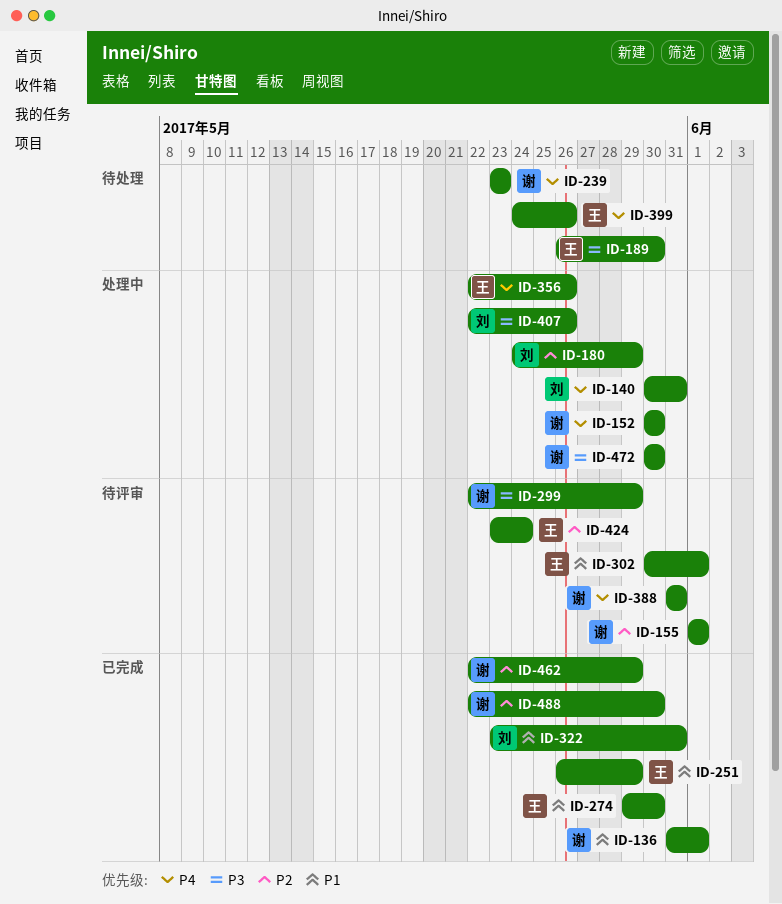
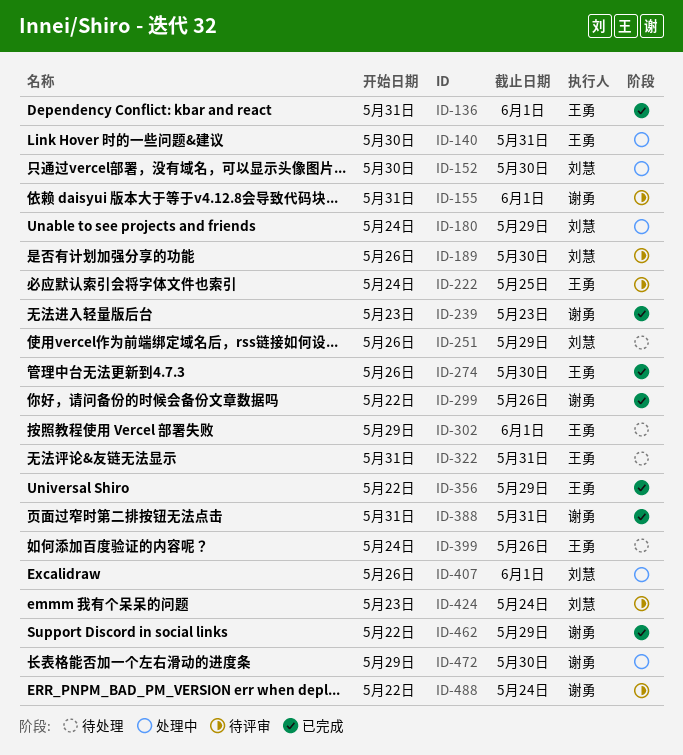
ID-136, owner: 谢勇 -> 王勇
ID-140, owner: 刘慧 -> 王勇
ID-152, owner: 谢勇 -> 刘慧
ID-155, start: Jun 1 -> May 31
ID-189, status: 待处理 -> 待评审
ID-189, owner: 王勇 -> 刘慧
ID-222: none -> present
ID-239, status: 待处理 -> 已完成
ID-251, status: 已完成 -> 待处理
ID-251, owner: 王勇 -> 刘慧
ID-274, start: May 29 -> May 26
ID-299, status: 待评审 -> 已完成
ID-299, due: May 29 -> May 26
ID-302, status: 待评审 -> 待处理
ID-302, start: May 30 -> May 29
ID-322, status: 已完成 -> 待处理
ID-322, owner: 刘慧 -> 王勇
ID-322, start: May 23 -> May 31
ID-356, status: 处理中 -> 已完成
ID-356, due: May 26 -> May 29
ID-388, status: 待评审 -> 已完成
ID-407, start: May 22 -> May 26
ID-407, due: May 26 -> Jun 1
ID-424, owner: 王勇 -> 刘慧
ID-472, start: May 30 -> May 29
ID-488, status: 已完成 -> 待评审
ID-488, due: May 30 -> May 24

